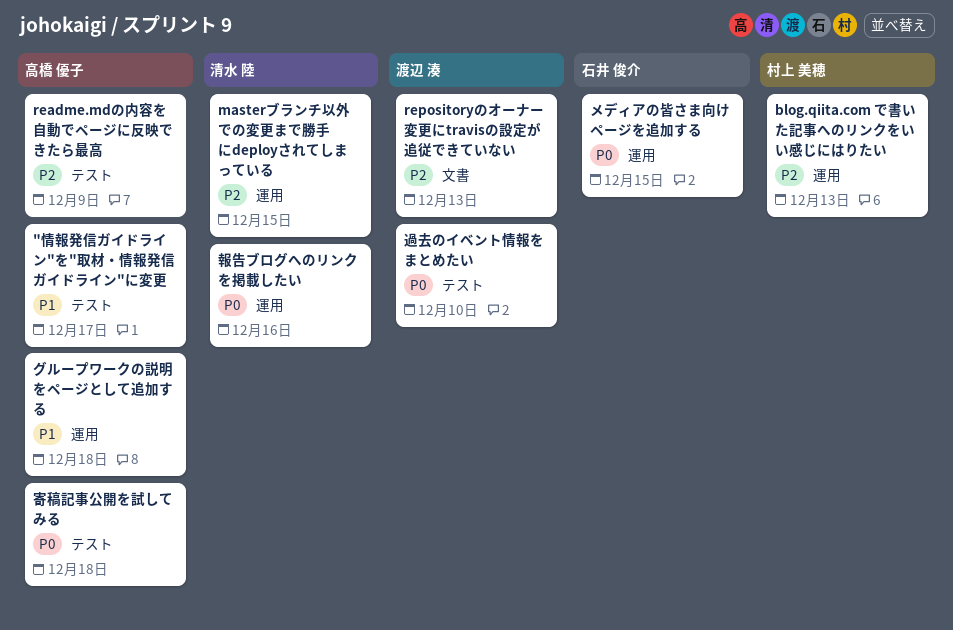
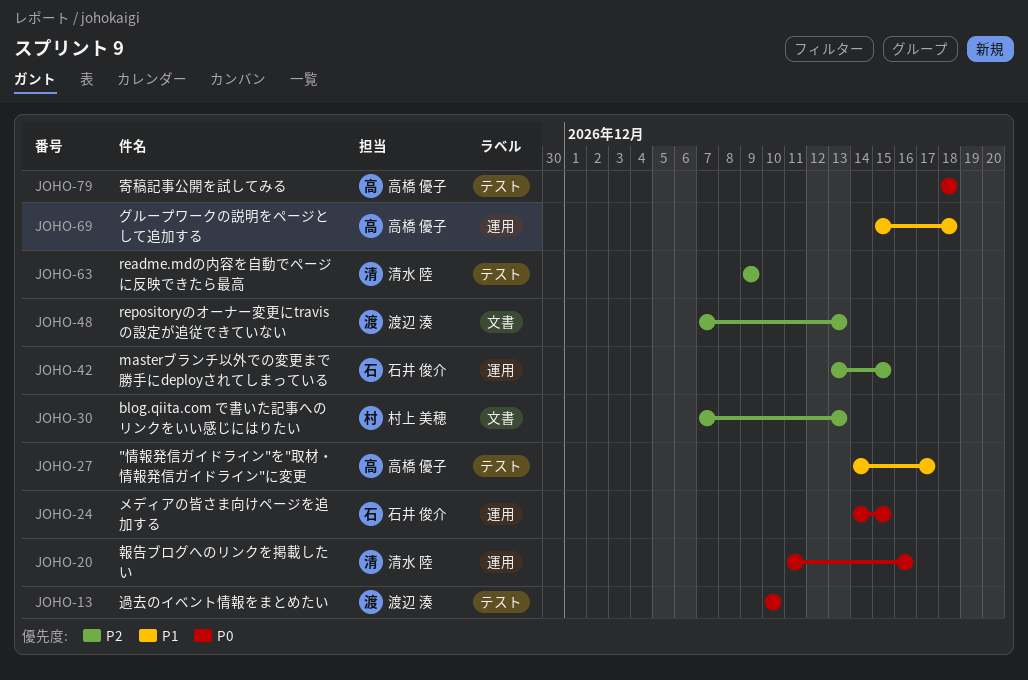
blog.qiita.com で書いた記事へのリンクをいい感じにはりたい, label: 運用 -> 文書
masterブランチ以外での変更まで勝手にdeployされてしまっている, owner: 清水 陸 -> 石井 俊介
readme.mdの内容を自動でページに反映できたら最高, owner: 高橋 優子 -> 清水 陸

